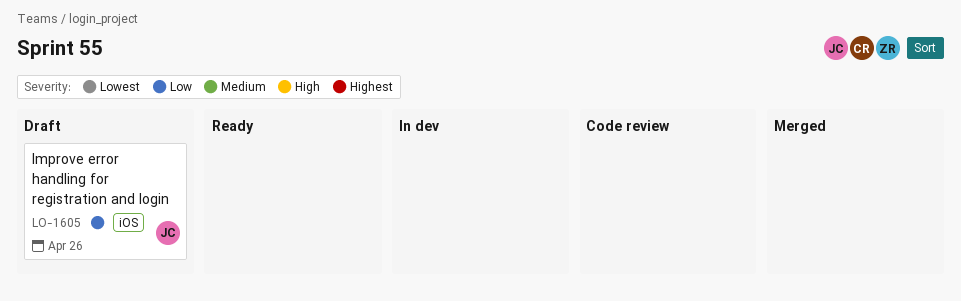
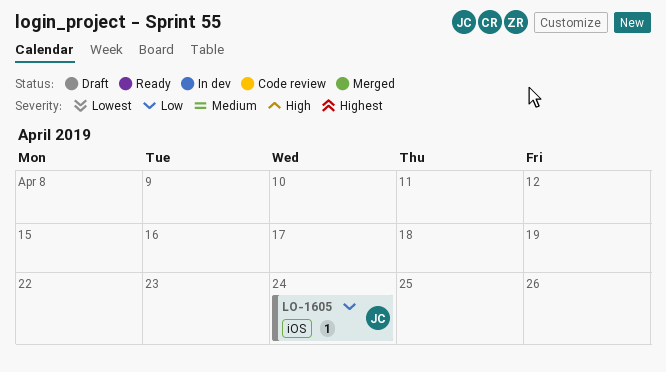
LO-1605, due: Apr 26 -> Apr 24

